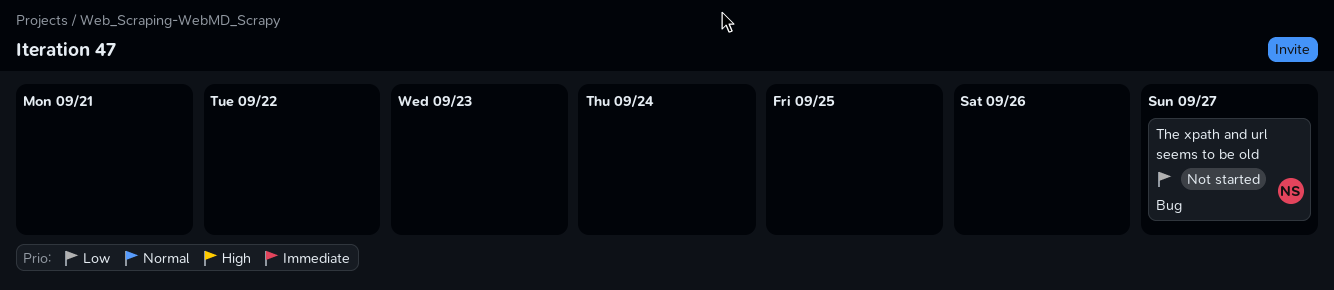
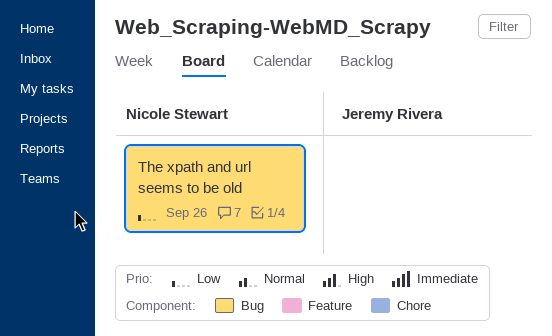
The xpath and url seems to be old, due: Sep 27 -> Sep 26

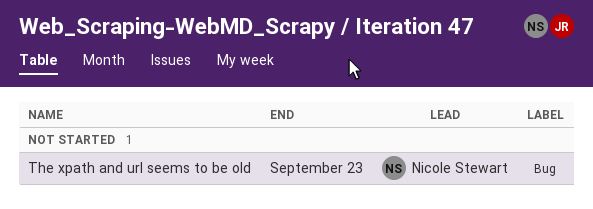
The xpath and url seems to be old, due: Sep 26 -> Sep 23

